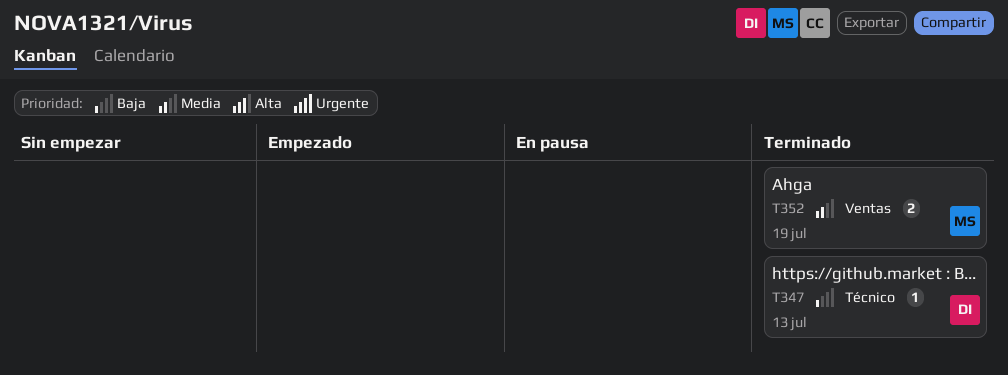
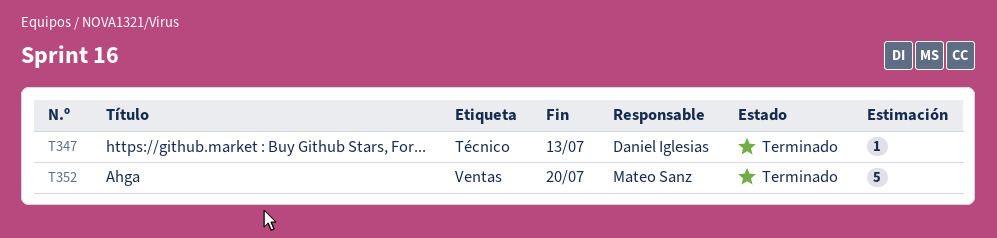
T352, estimate: 2 -> 5
T352, due: Jul 19 -> Jul 20

